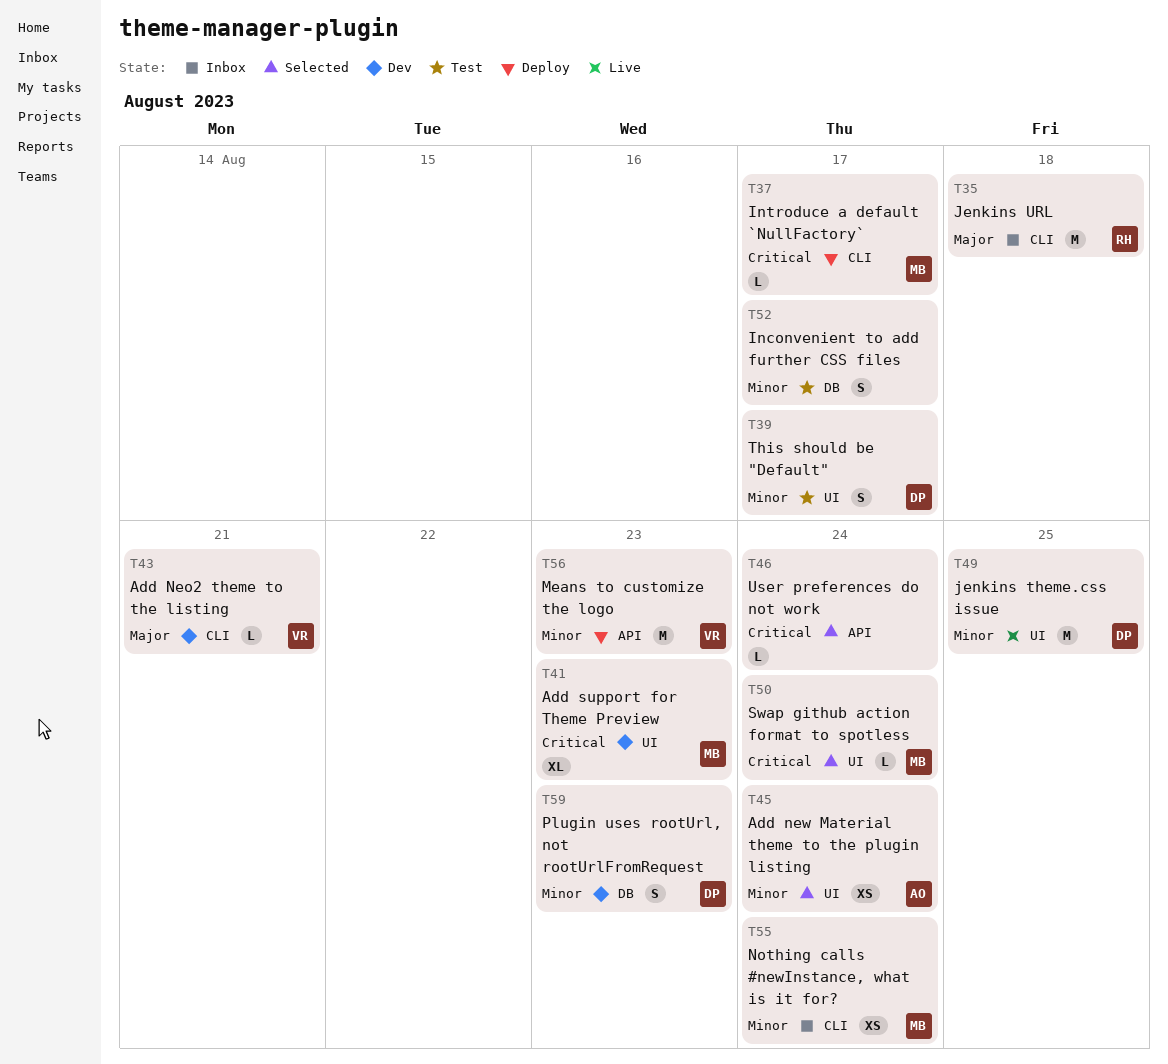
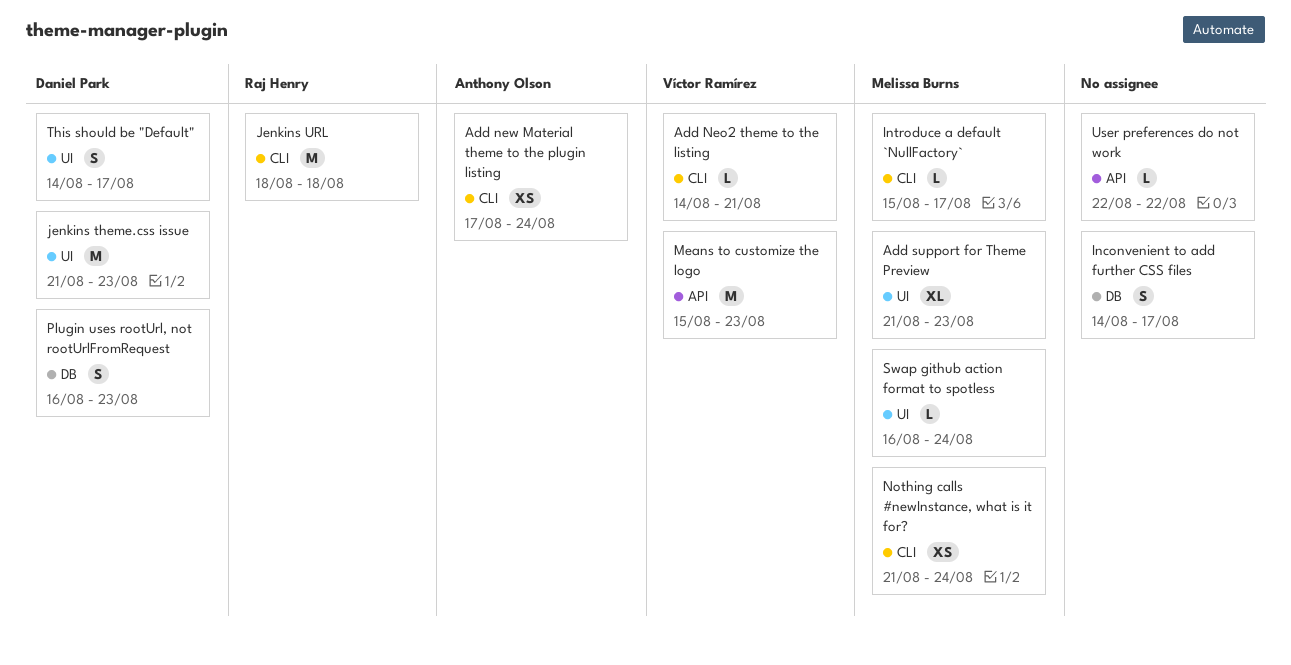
Add new Material theme to the plugin listing, label: UI -> CLI
jenkins theme.css issue, due: Aug 25 -> Aug 23
User preferences do not work, due: Aug 24 -> Aug 22

